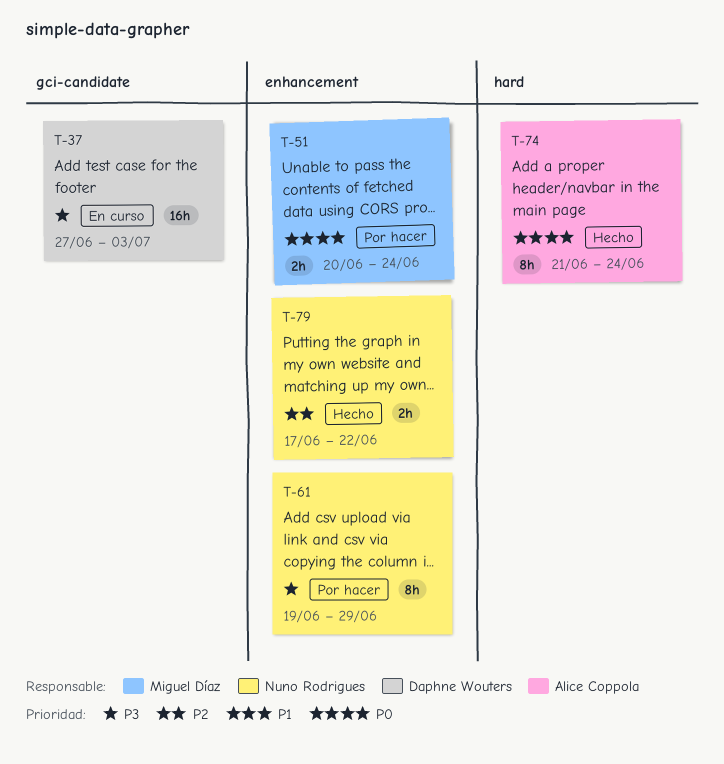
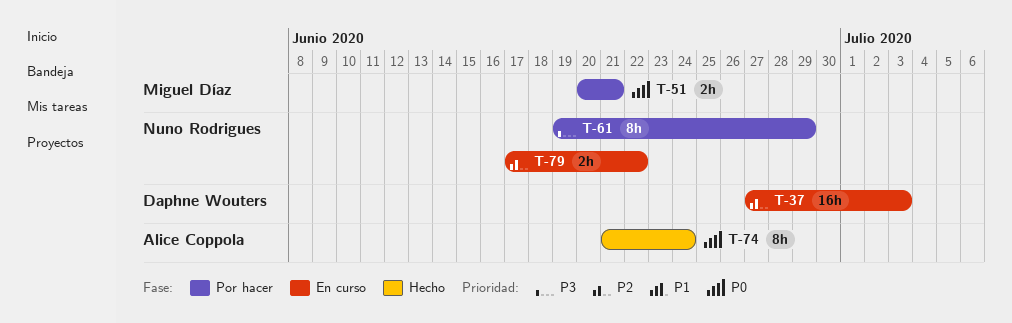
T-37, priority: P3 -> P2
T-51, due: Jun 24 -> Jun 21
T-79, status: Hecho -> En curso

